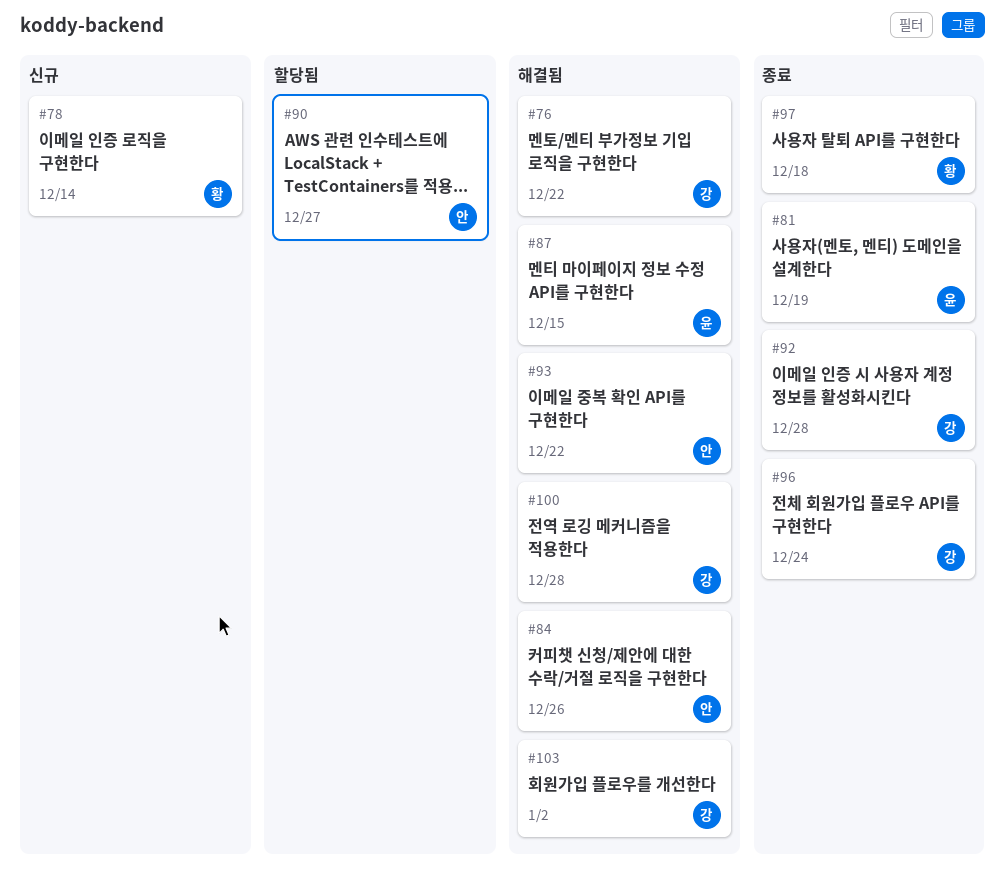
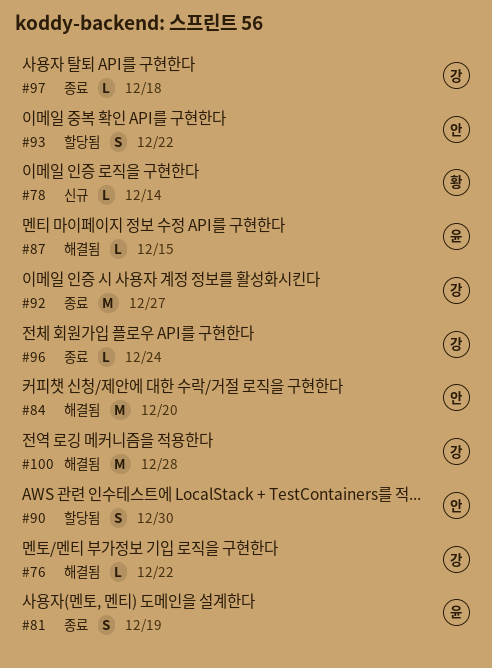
#84, due: Dec 26 -> Dec 20
#90, due: Dec 27 -> Dec 30
#92, due: Dec 28 -> Dec 27
#93, status: 해결됨 -> 할당됨
#97, owner: 황 -> 강
#103: present -> none

